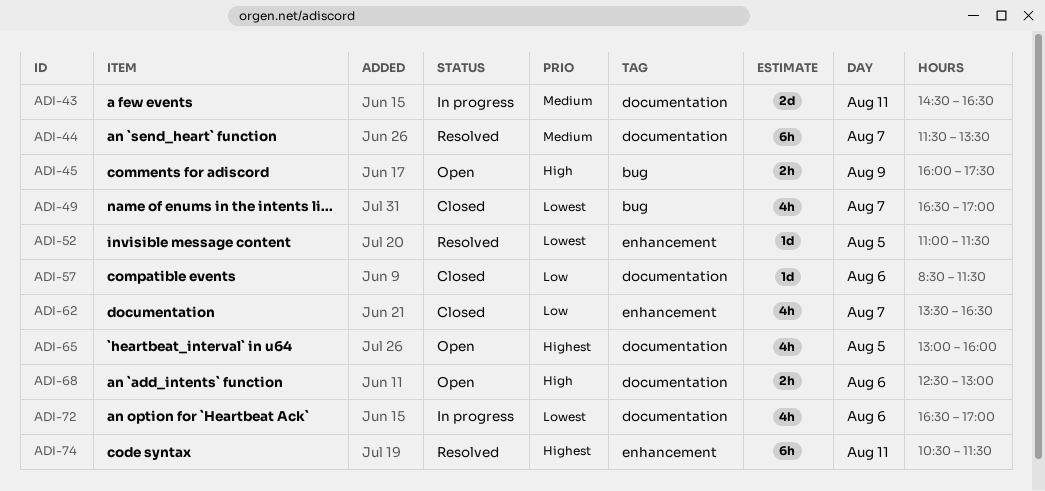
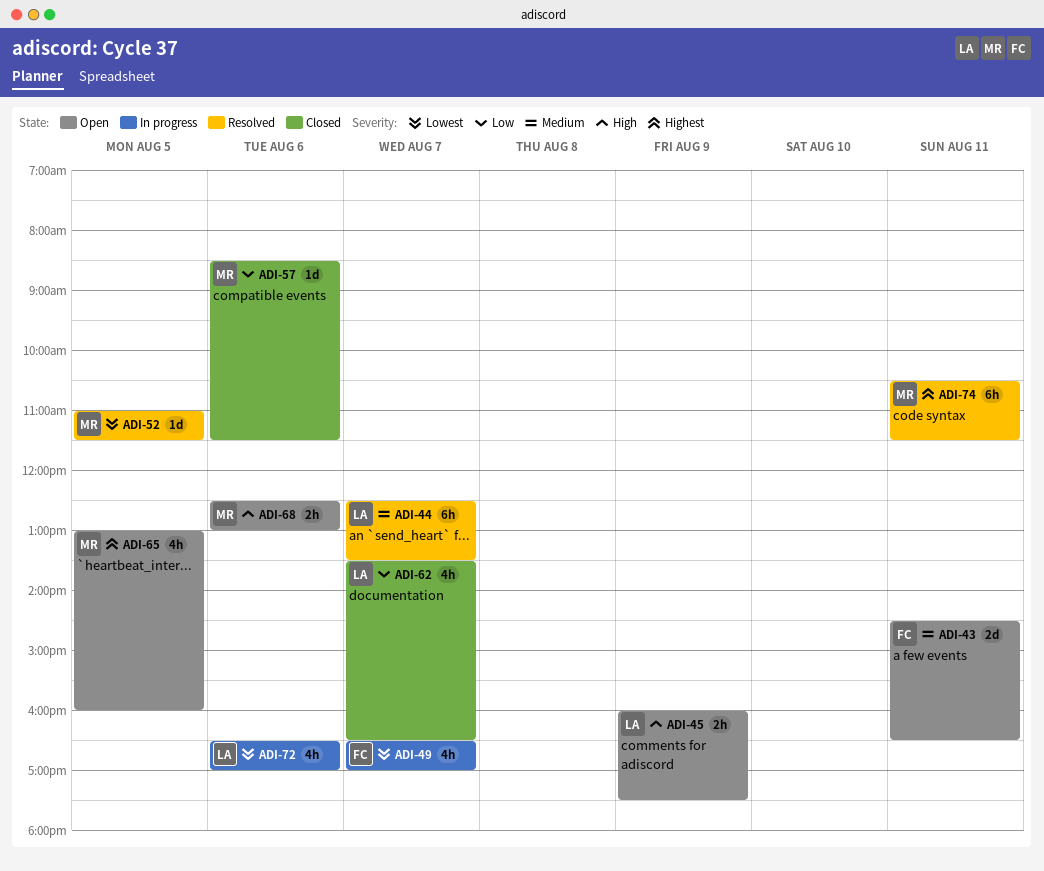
ADI-43, status: In progress -> Open
ADI-44, begins: 11:30 -> 12:30
ADI-49, status: Closed -> In progress

